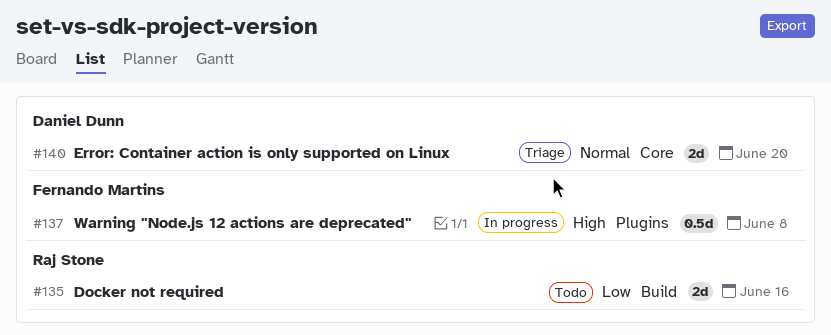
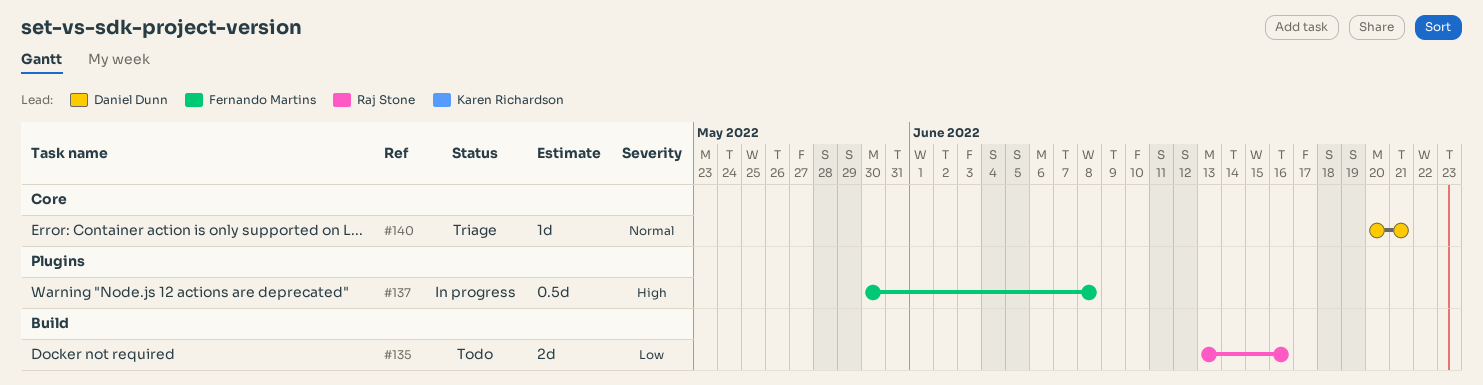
#140, estimate: 2d -> 1d
#140, due: Jun 20 -> Jun 21

